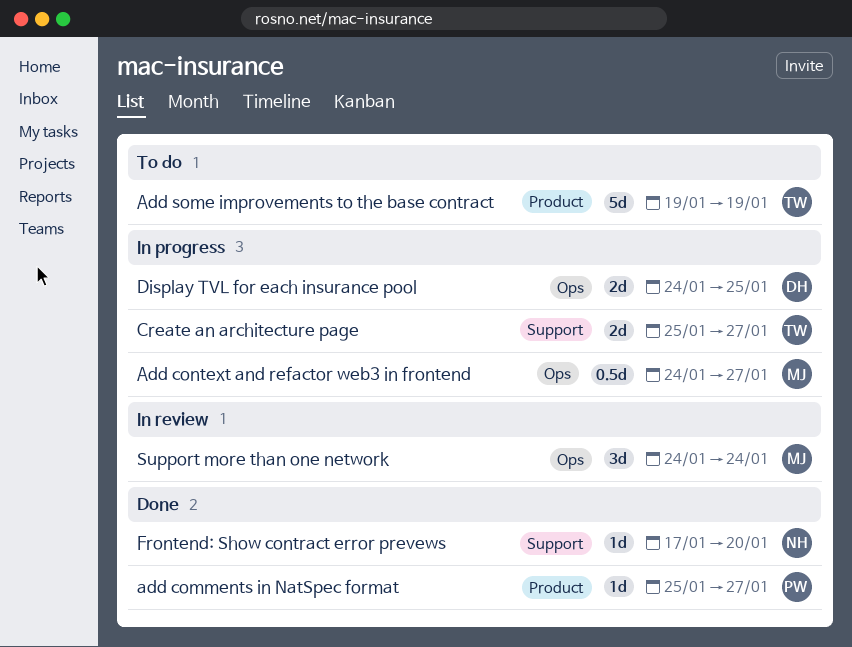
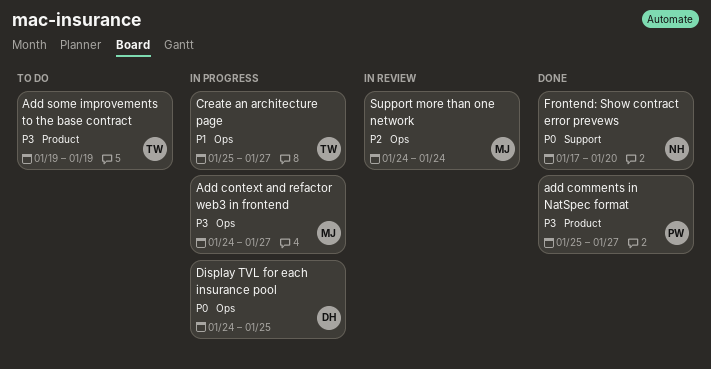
Create an architecture page, label: Support -> Ops

